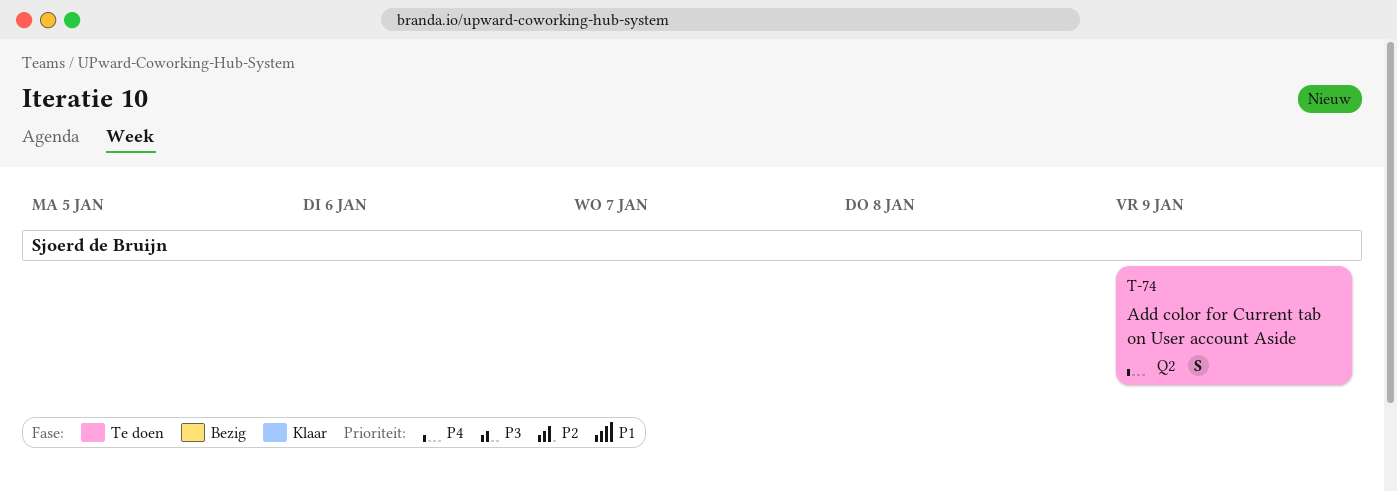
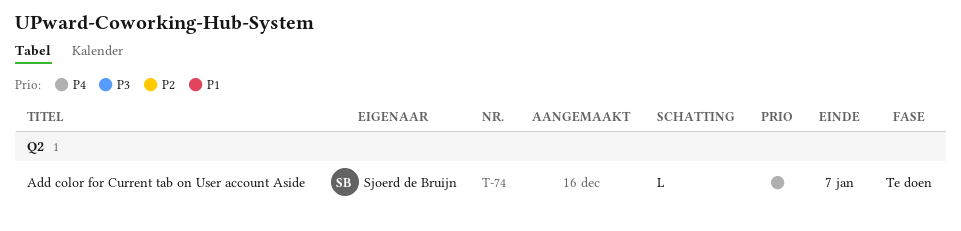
T-74, estimate: S -> L
T-74, due: Jan 9 -> Jan 7

